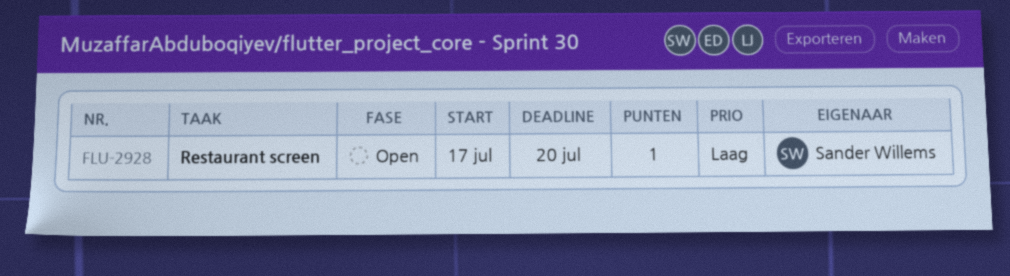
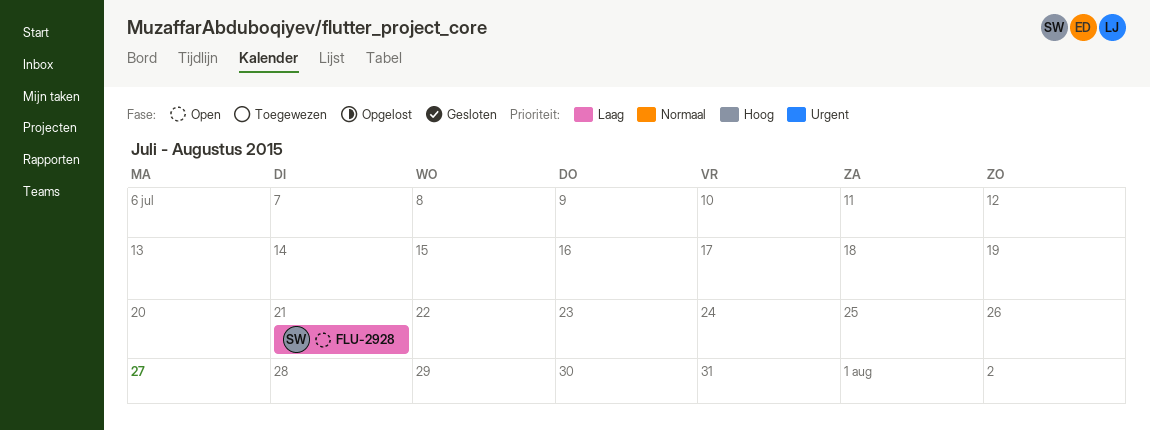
FLU-2928, start: Jul 17 -> Jul 21
FLU-2928, due: Jul 20 -> Jul 21

